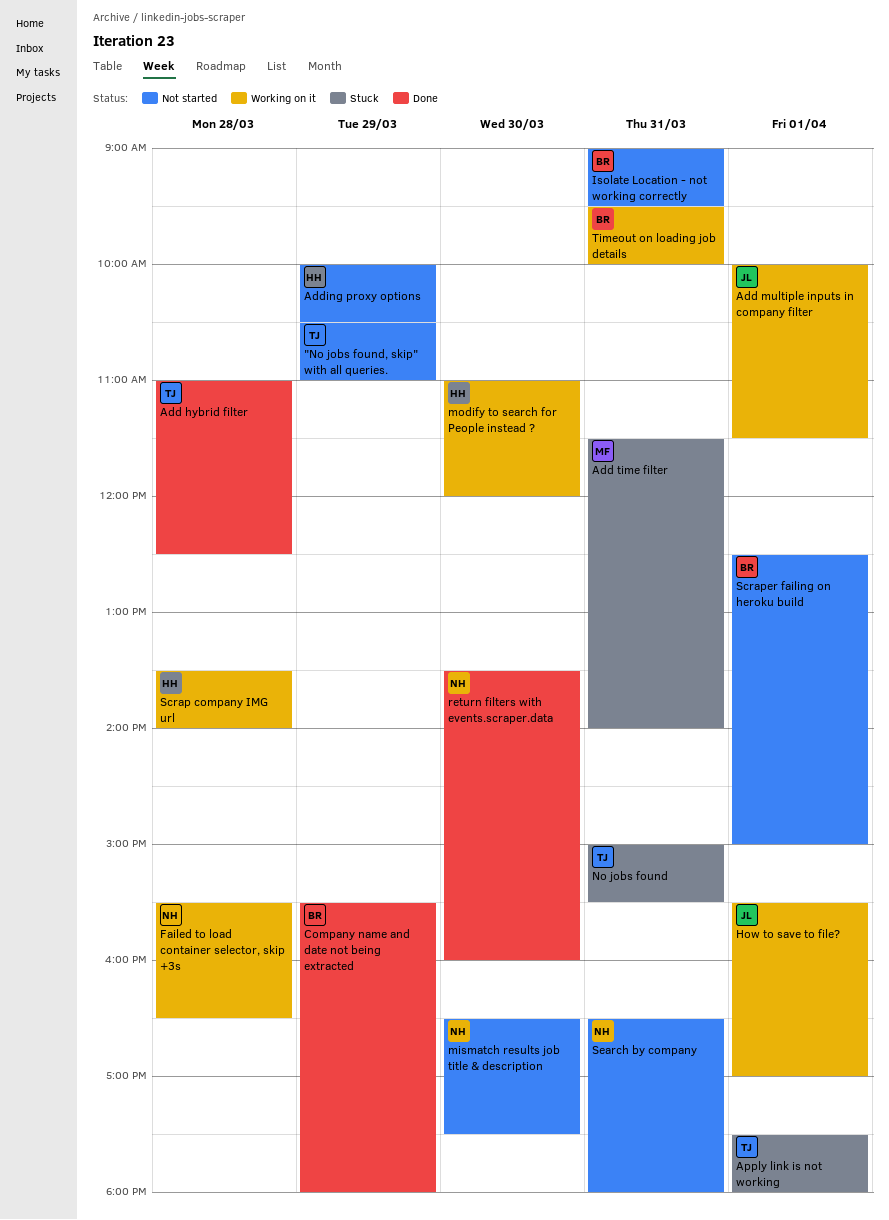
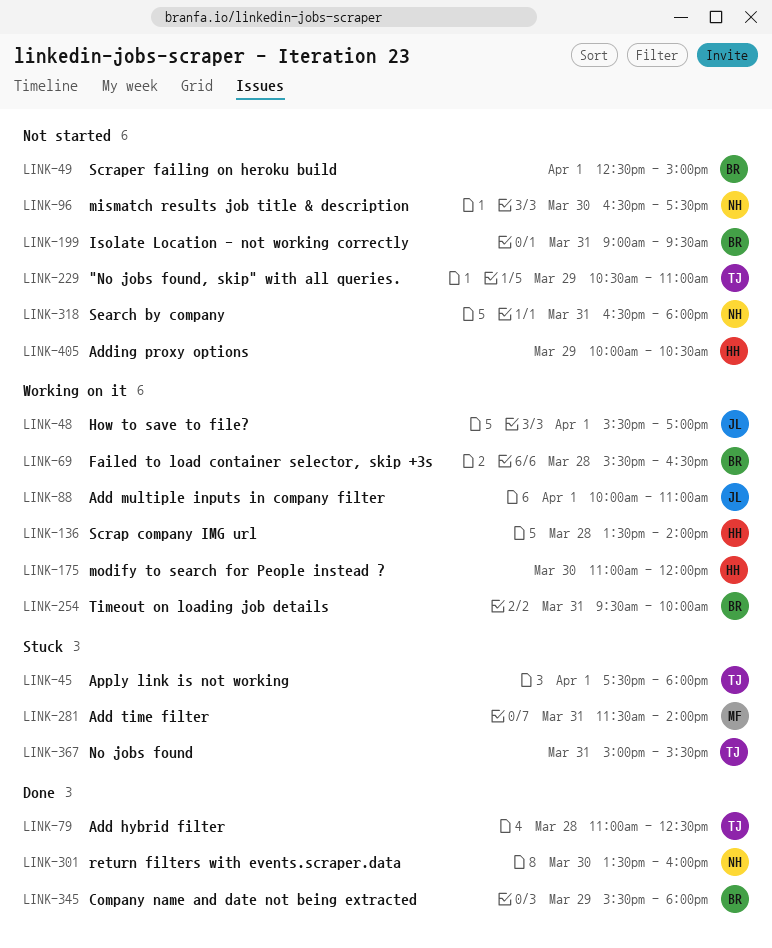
Add multiple inputs in company filter, ends: 11:30 -> 11:00
Failed to load container selector, skip +3s, owner: NH -> BR

